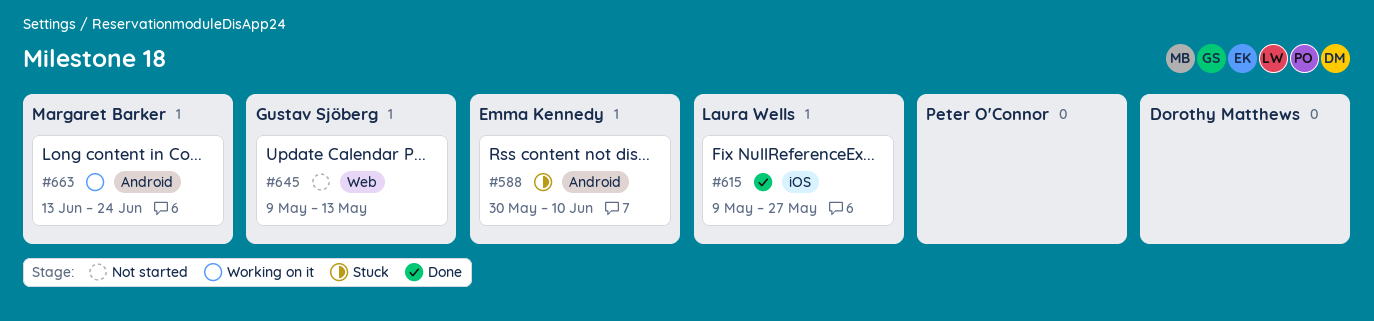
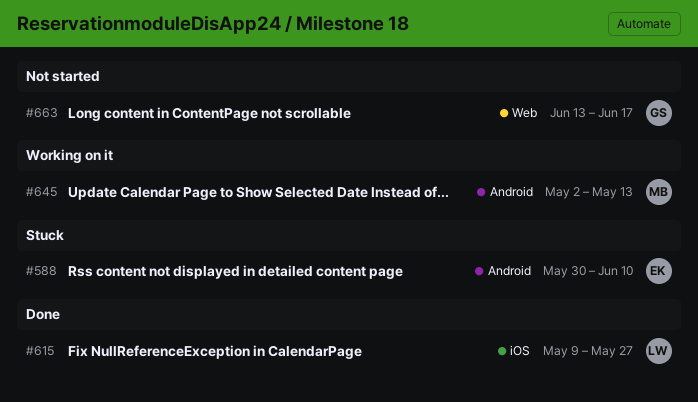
#645, status: Not started -> Working on it
#645, owner: Gustav Sjöberg -> Margaret Barker
#645, label: Web -> Android
#645, start: May 9 -> May 2
#663, status: Working on it -> Not started
#663, owner: Margaret Barker -> Gustav Sjöberg
#663, label: Android -> Web
#663, due: Jun 24 -> Jun 17

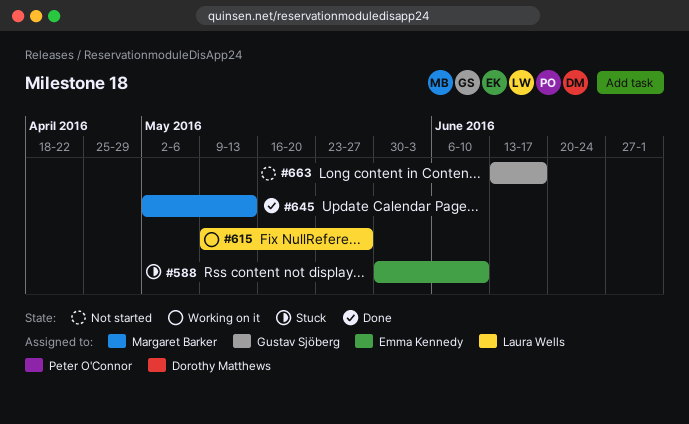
#615, status: Done -> Working on it
#645, status: Working on it -> Done

